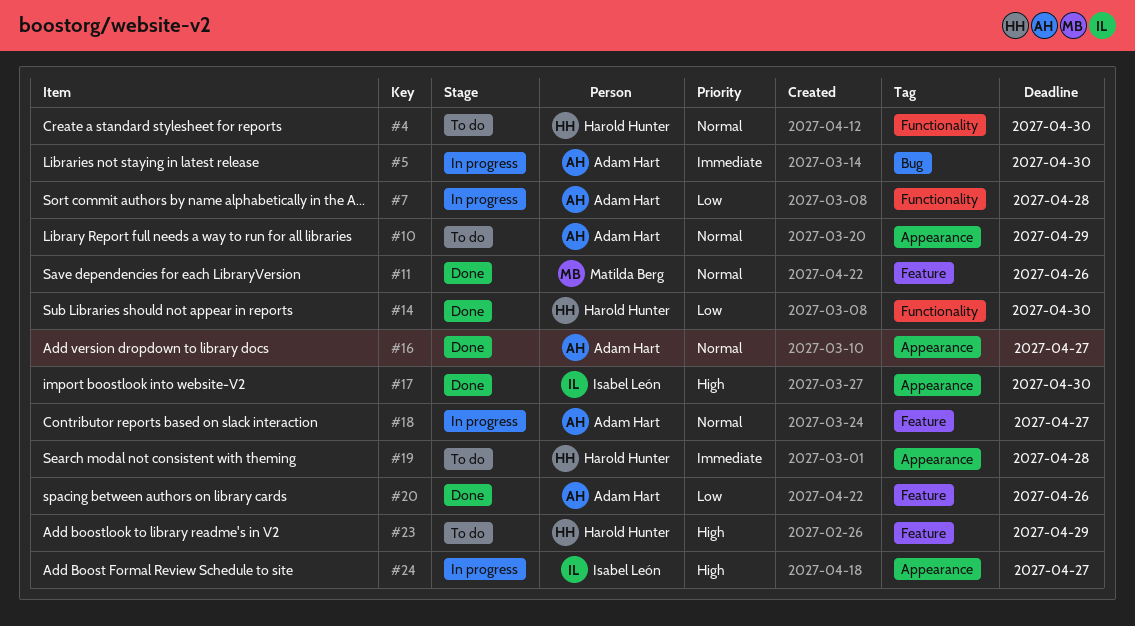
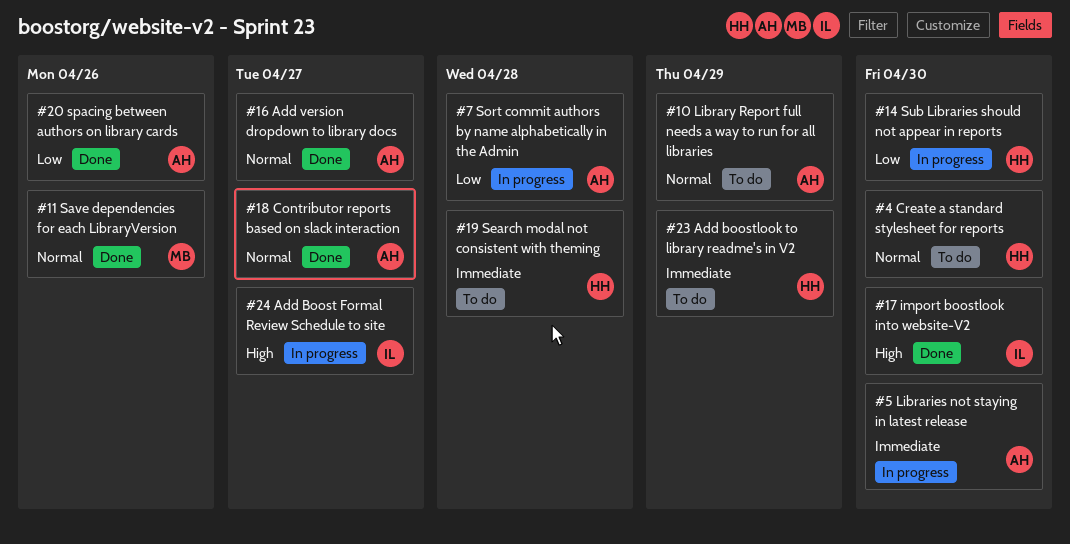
#14, status: Done -> In progress
#18, status: In progress -> Done
#23, priority: High -> Immediate

